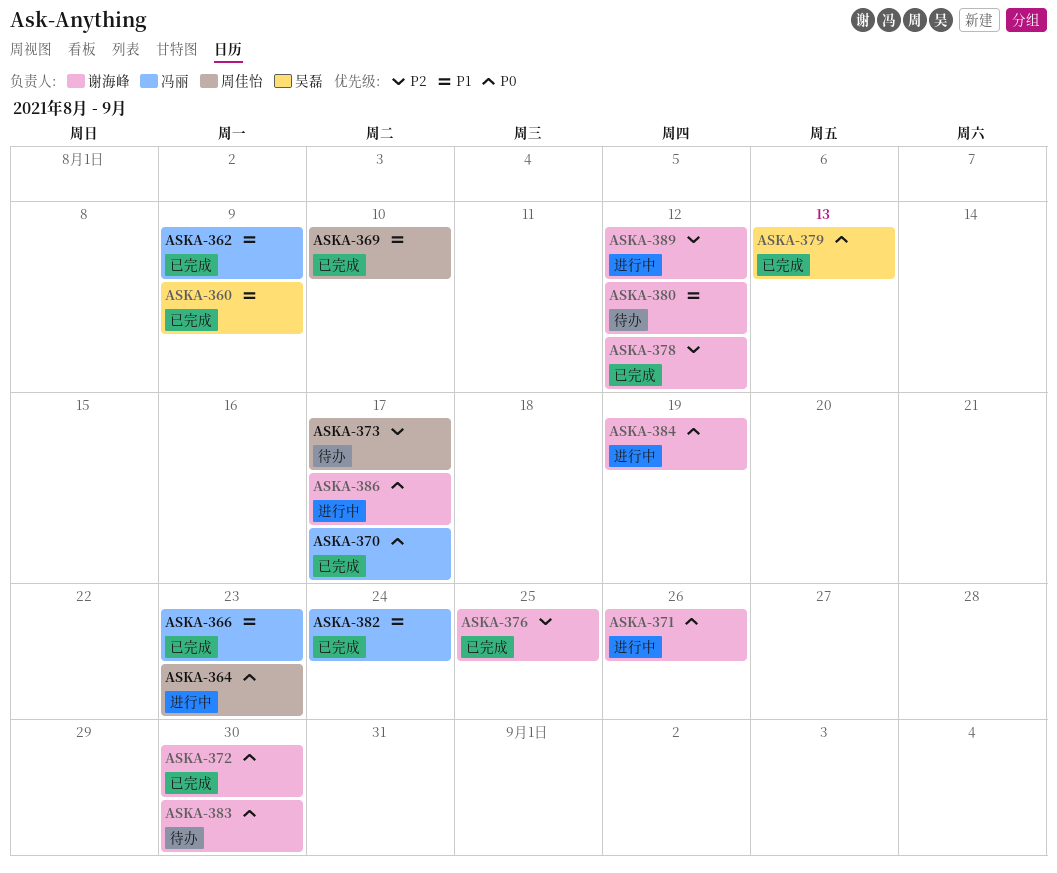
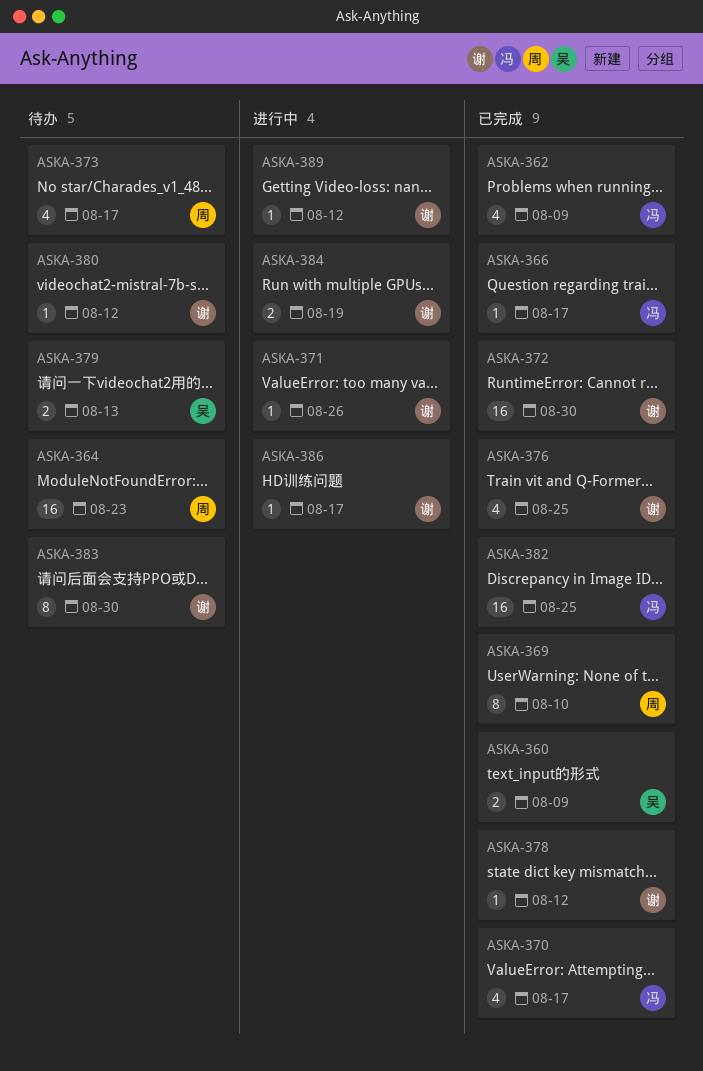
ASKA-364, status: 进行中 -> 待办
ASKA-366, due: Aug 23 -> Aug 17
ASKA-379, status: 已完成 -> 待办
ASKA-382, due: Aug 24 -> Aug 25

